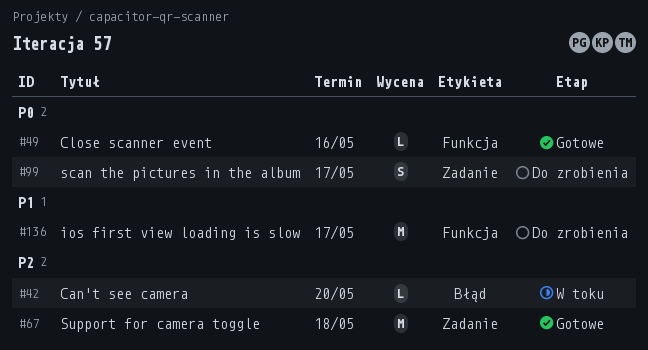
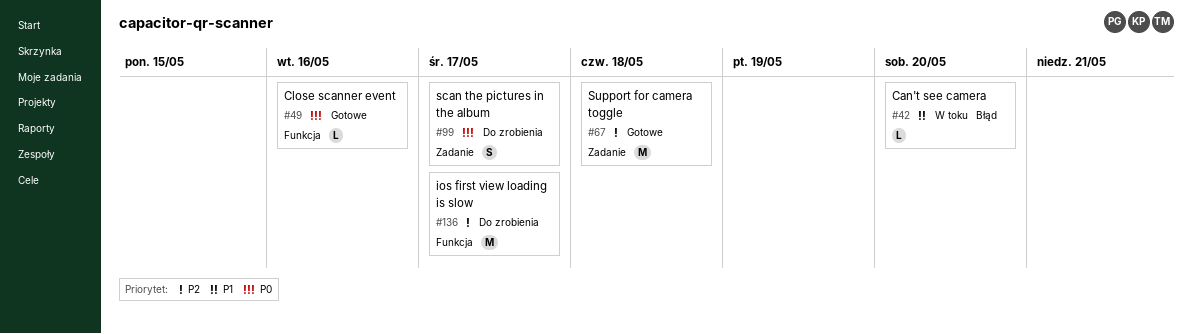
#42, priority: P2 -> P1
#136, priority: P1 -> P2

